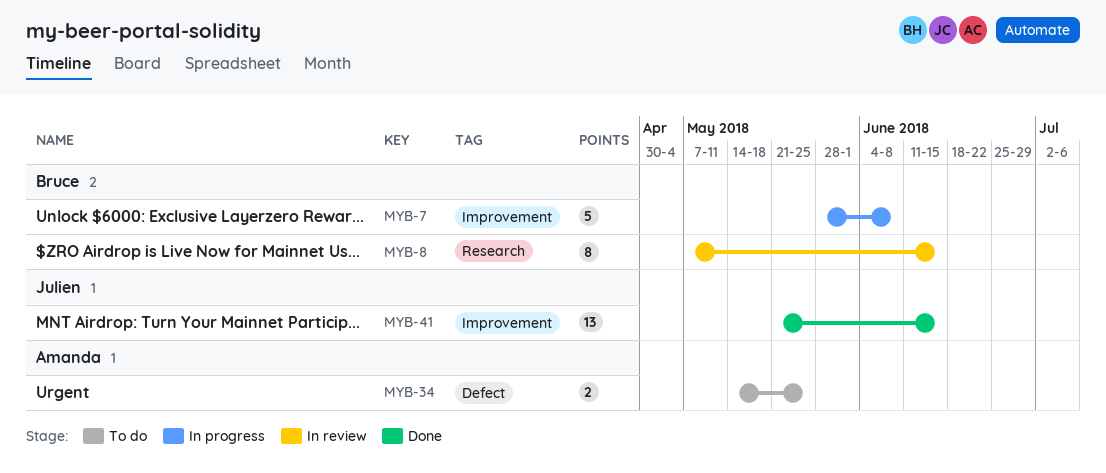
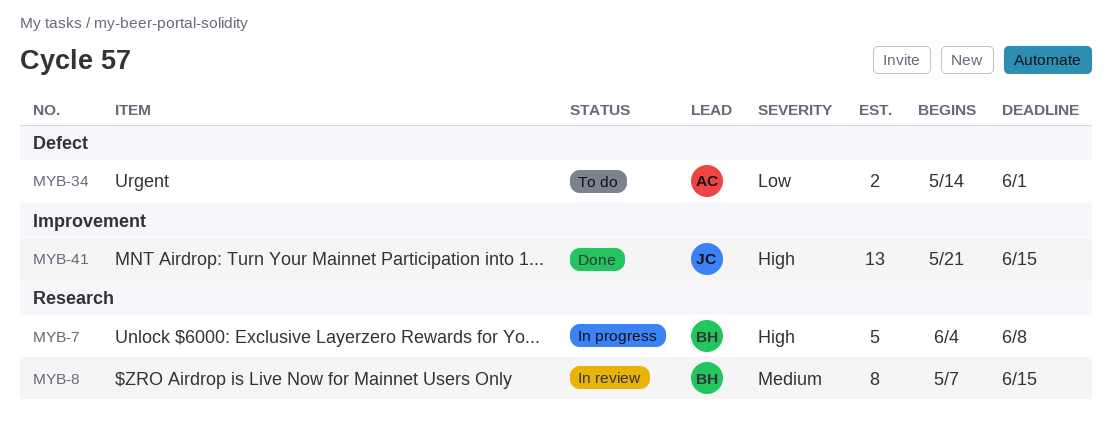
MYB-7, label: Improvement -> Research
MYB-7, start: May 28 -> Jun 4
MYB-34, due: May 25 -> Jun 1

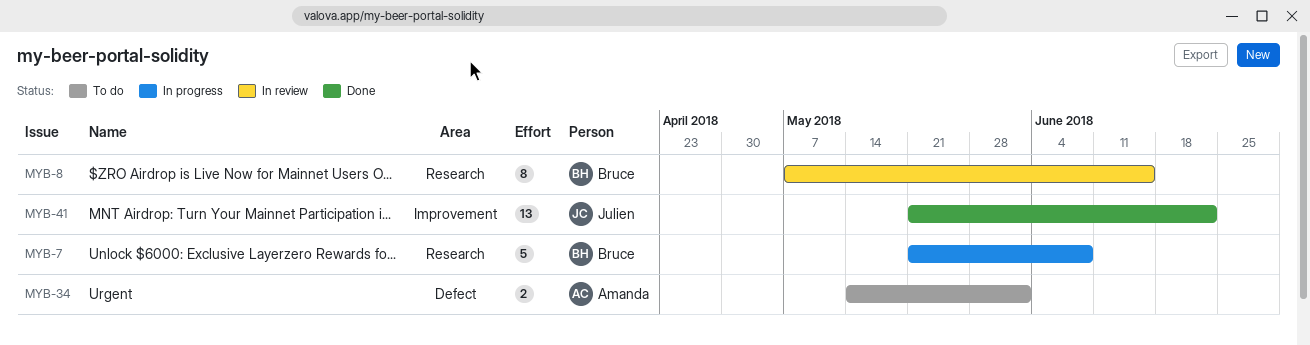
MYB-7, start: Jun 4 -> May 21
MYB-41, due: Jun 15 -> Jun 22

